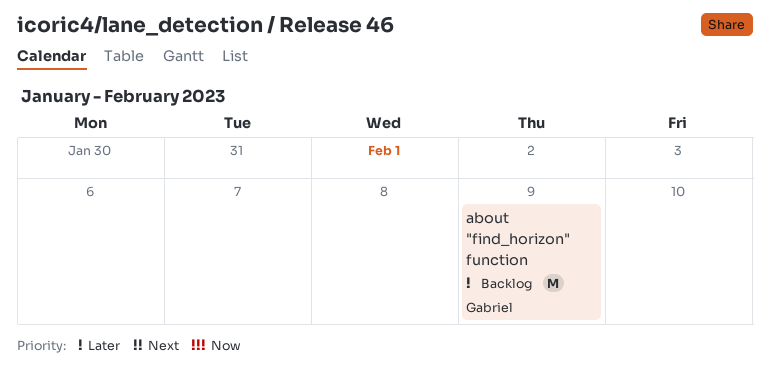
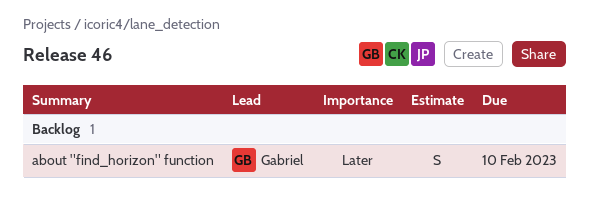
about "find_horizon" function, estimate: M -> S
about "find_horizon" function, due: Feb 9 -> Feb 10

